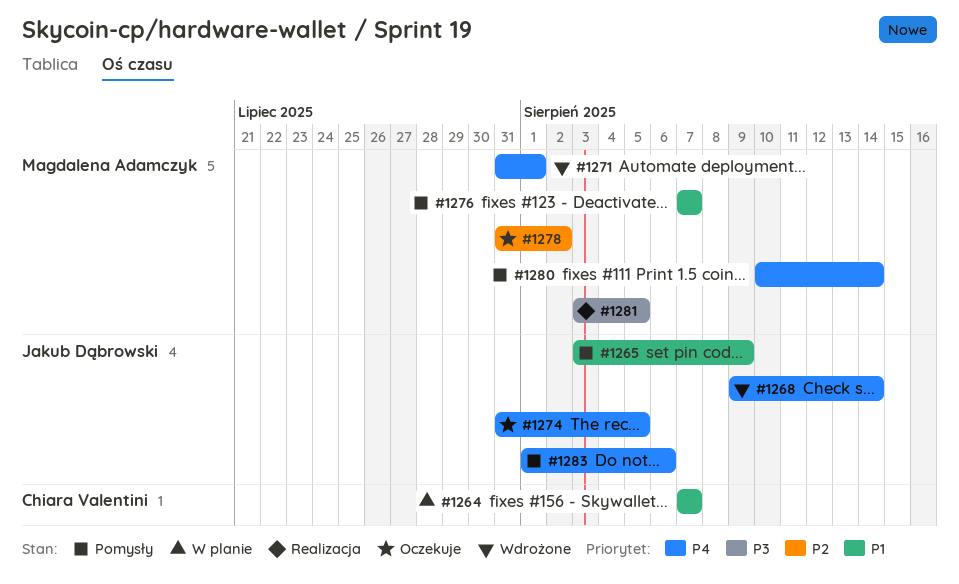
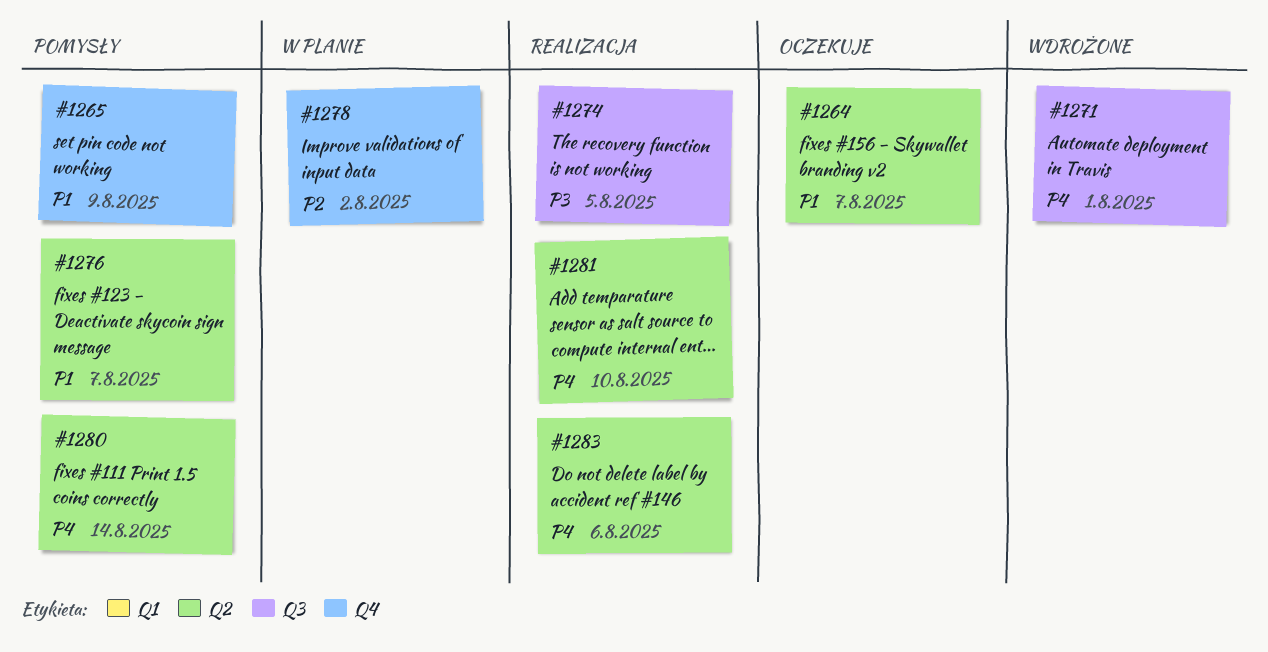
#1264, status: W planie -> Oczekuje
#1268: present -> none
#1274, status: Oczekuje -> Realizacja
#1274, priority: P4 -> P3
#1278, status: Oczekuje -> W planie
#1281, priority: P3 -> P4
#1281, due: Aug 5 -> Aug 10
#1283, status: Pomysły -> Realizacja

